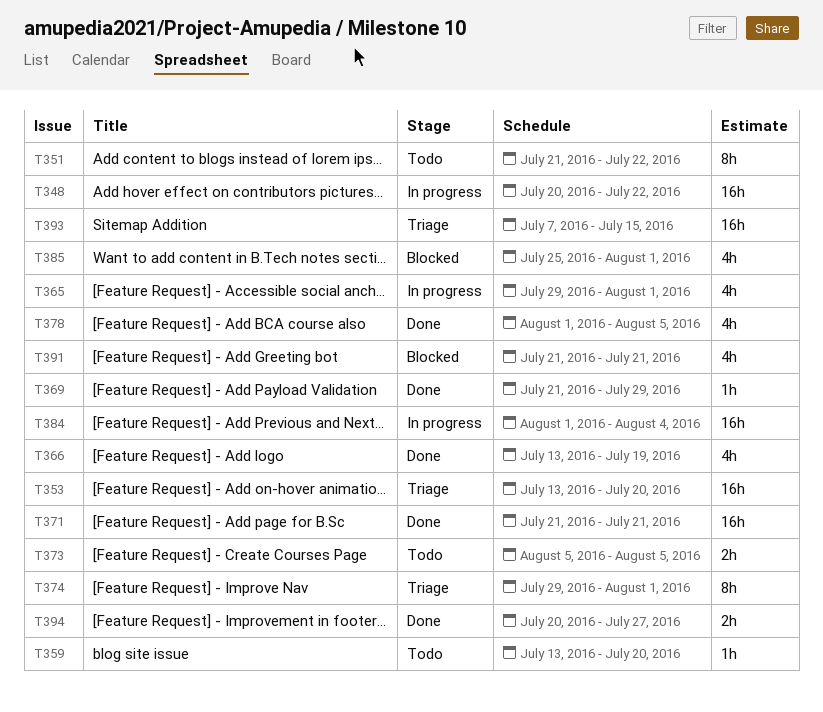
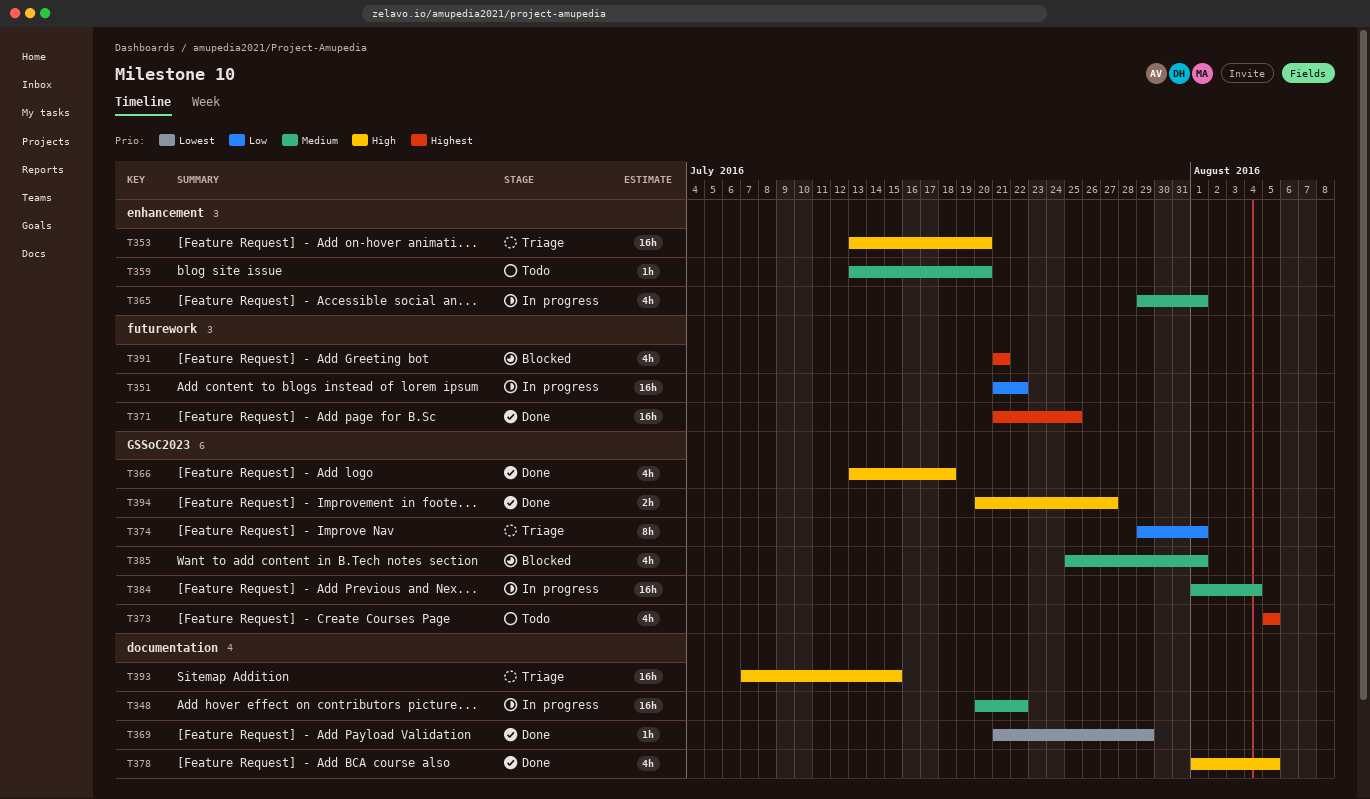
T351, status: Todo -> In progress
T351, estimate: 8h -> 16h
T366, due: Jul 19 -> Jul 18
T371, due: Jul 21 -> Jul 25
T373, estimate: 2h -> 4h

